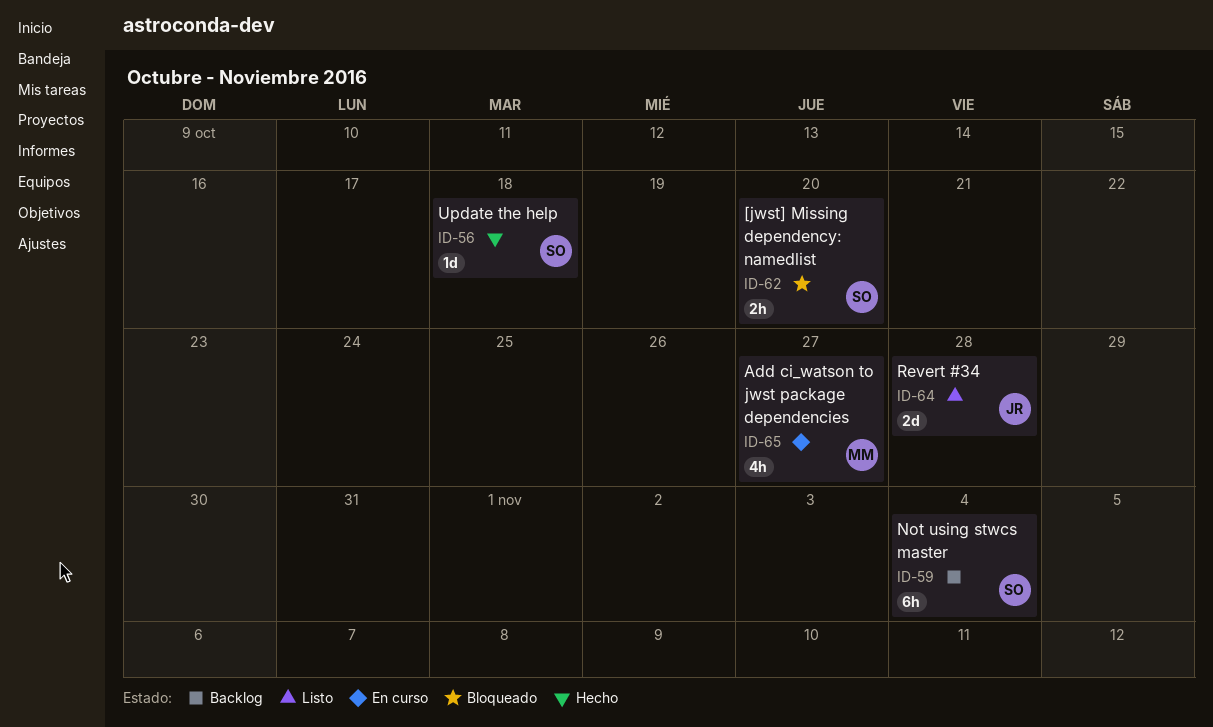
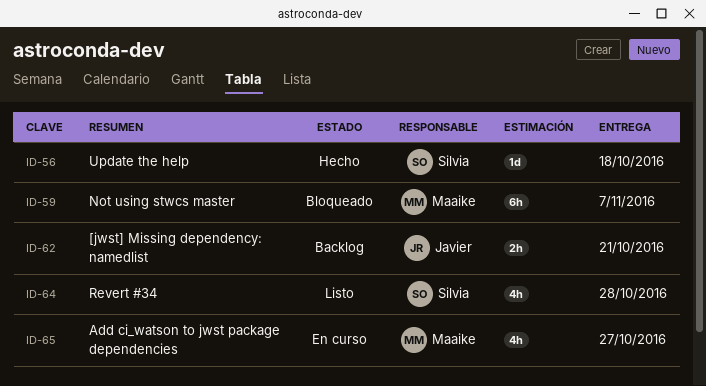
ID-59, status: Backlog -> Bloqueado
ID-59, owner: Silvia -> Maaike
ID-59, due: Nov 4 -> Nov 7
ID-62, status: Bloqueado -> Backlog
ID-62, owner: Silvia -> Javier
ID-62, due: Oct 20 -> Oct 21
ID-64, owner: Javier -> Silvia
ID-64, estimate: 2d -> 4h

